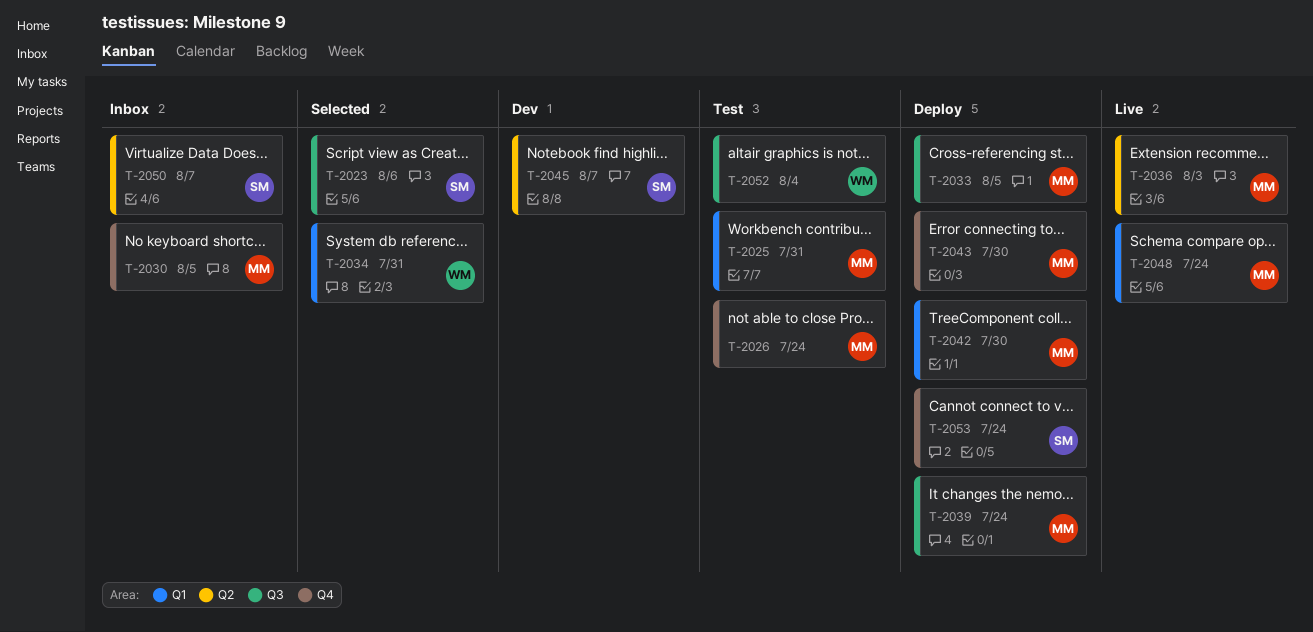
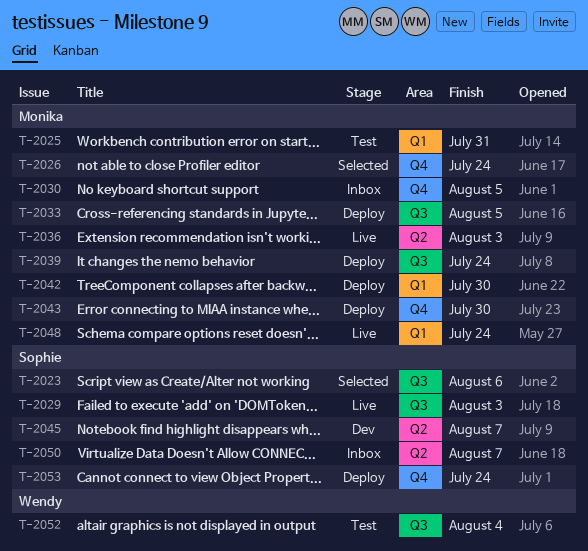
T-2026, status: Test -> Selected
T-2029: none -> present
T-2034: present -> none

